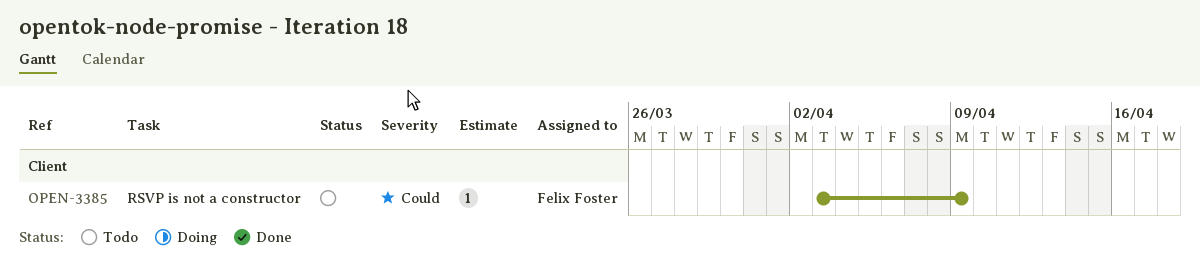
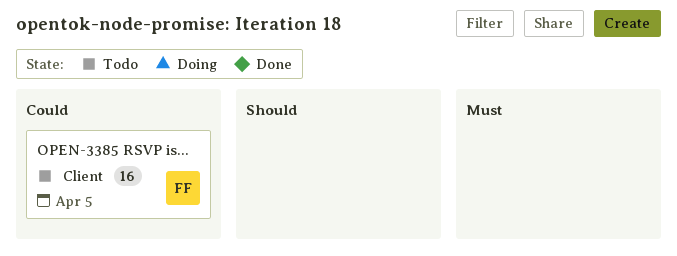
OPEN-3385, estimate: 1 -> 16
OPEN-3385, due: Apr 9 -> Apr 5

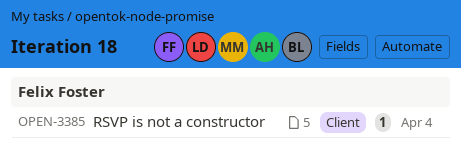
OPEN-3385, estimate: 16 -> 1
OPEN-3385, due: Apr 5 -> Apr 4

